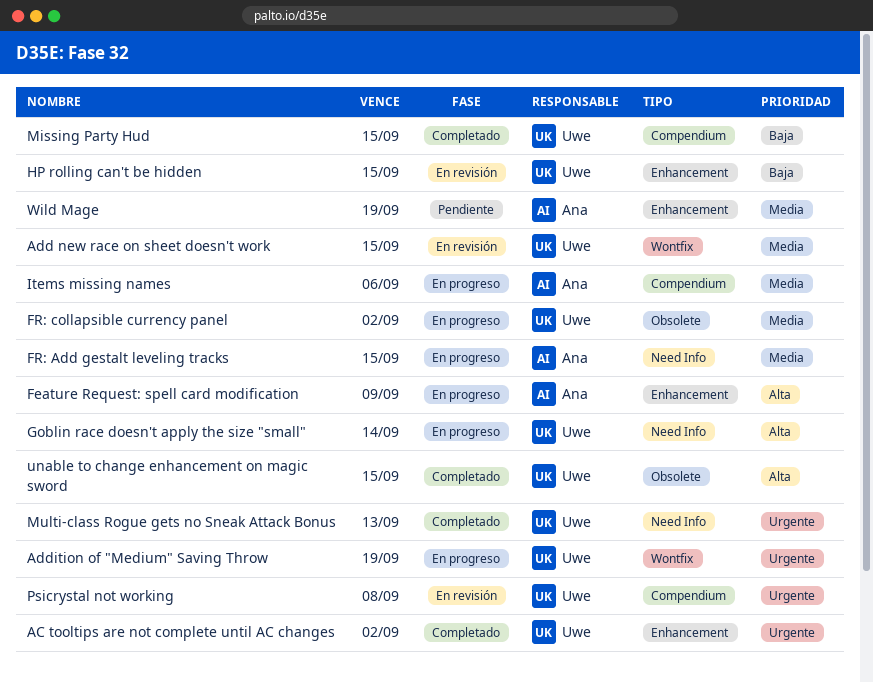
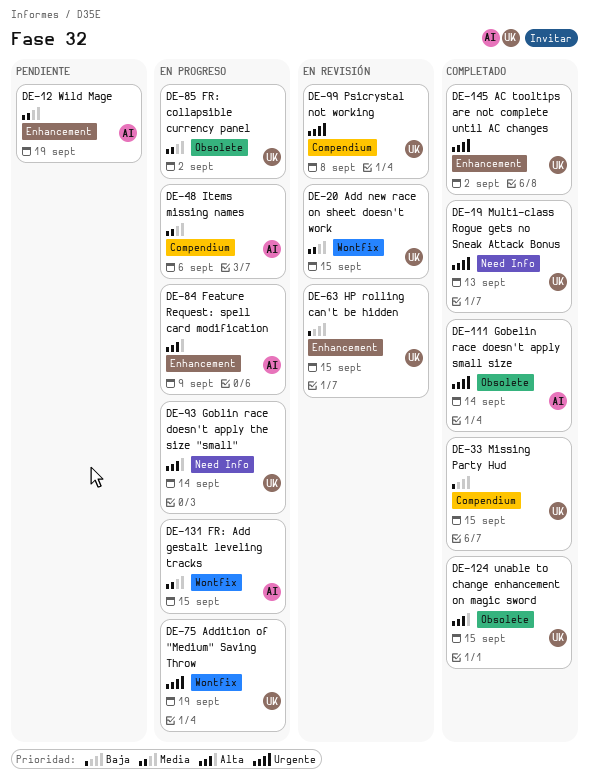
FR: Add gestalt leveling tracks, label: Need Info -> Wontfix
Gobelin race doesn't apply small size: none -> present

